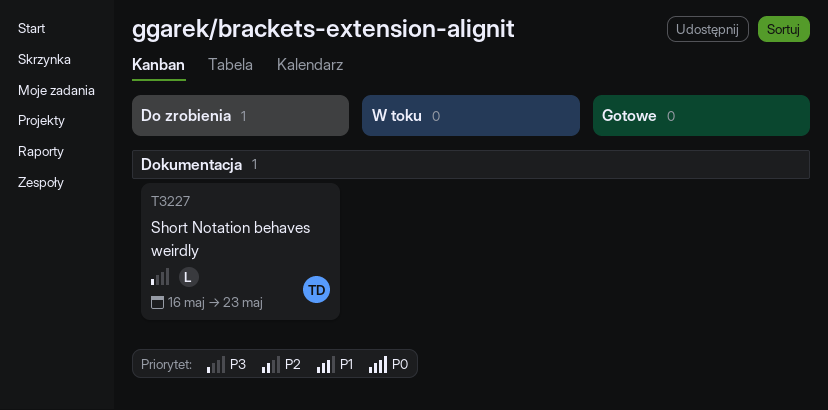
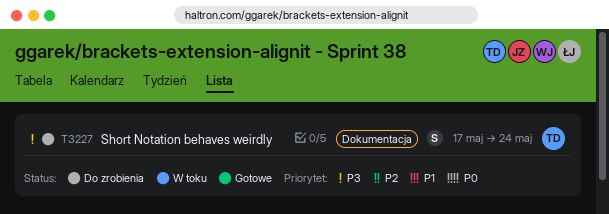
T3227, estimate: L -> S
T3227, start: May 16 -> May 17
T3227, due: May 23 -> May 24

